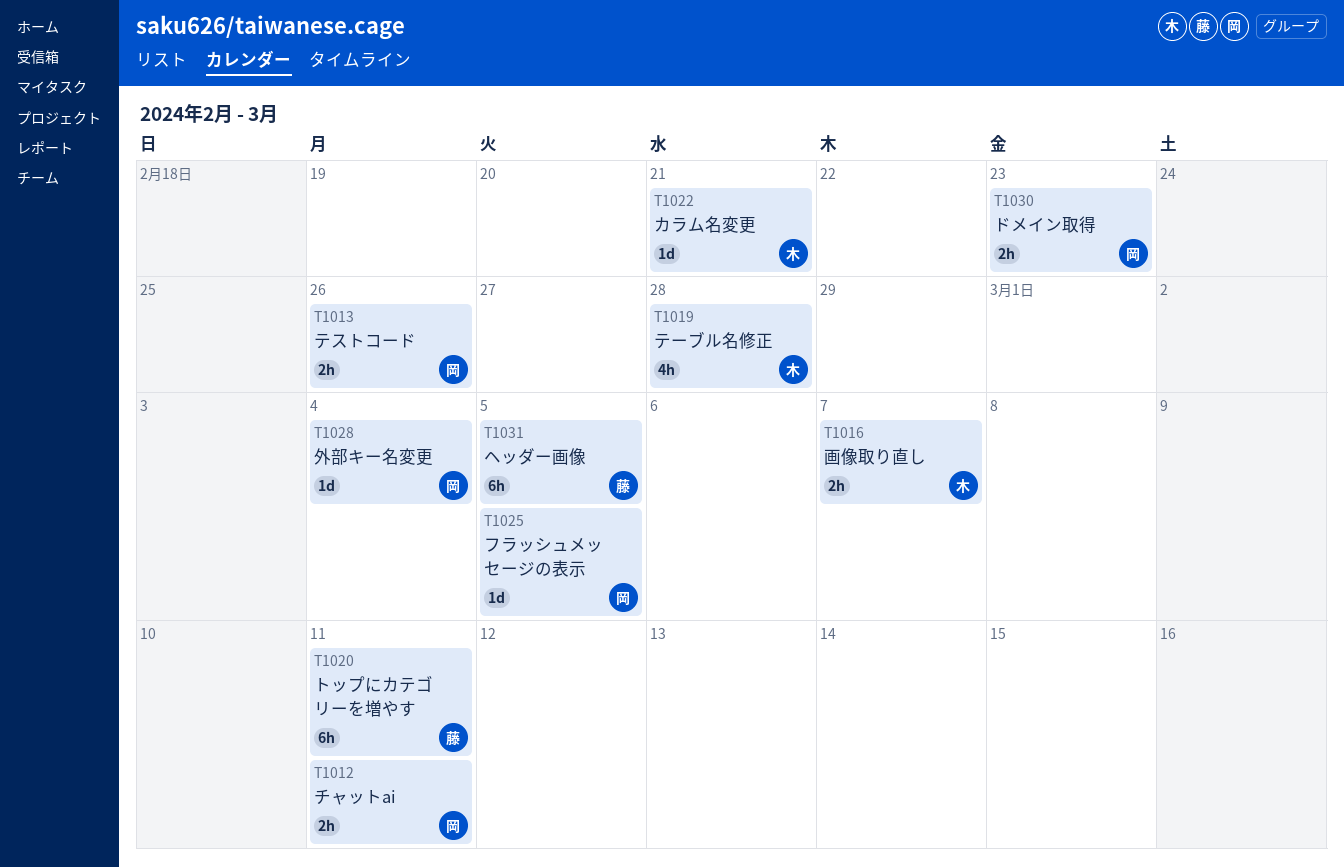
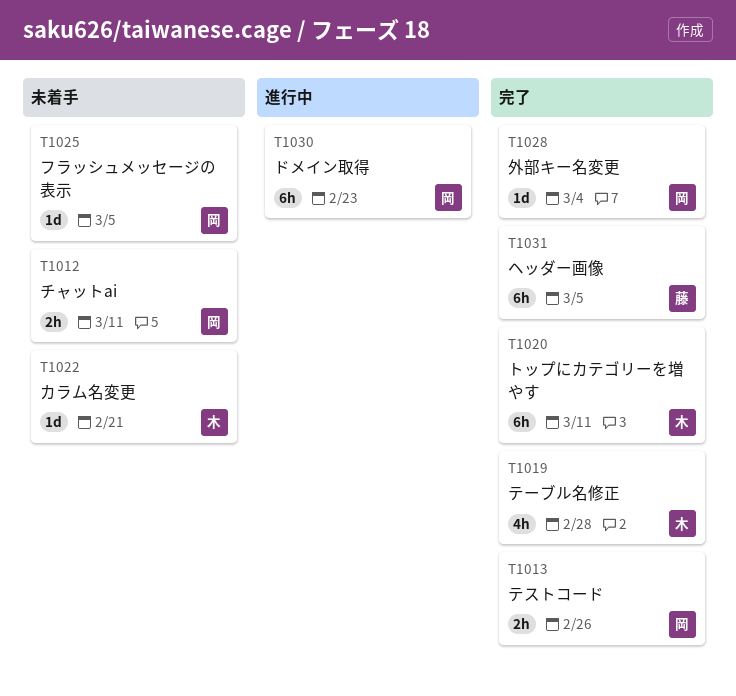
T1016: present -> none
T1020, owner: 藤 -> 木
T1030, estimate: 2h -> 6h

